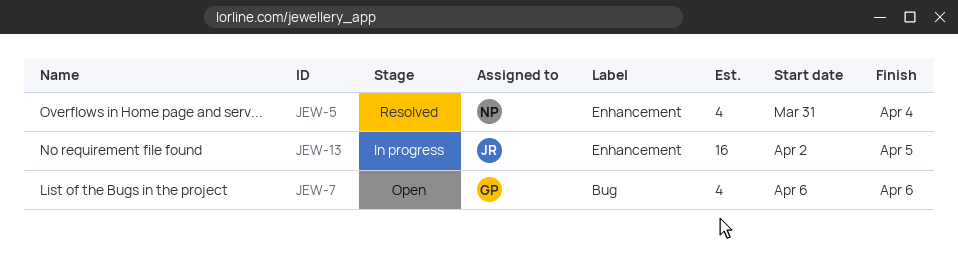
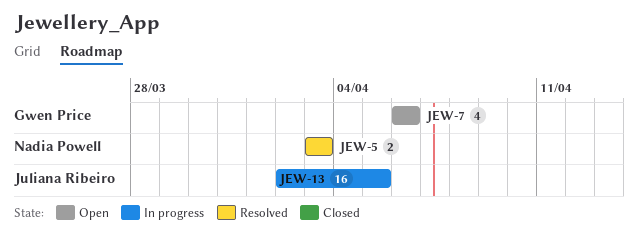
JEW-5, estimate: 4 -> 2
JEW-5, start: Mar 31 -> Apr 3
JEW-5, due: Apr 4 -> Apr 3

